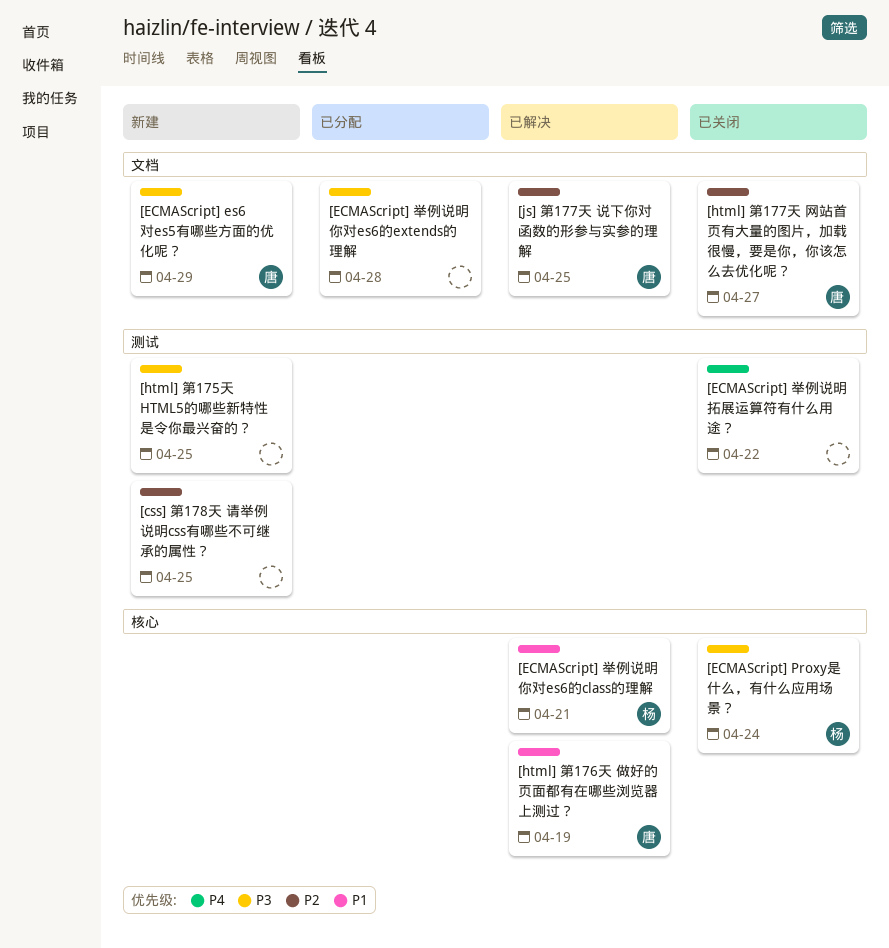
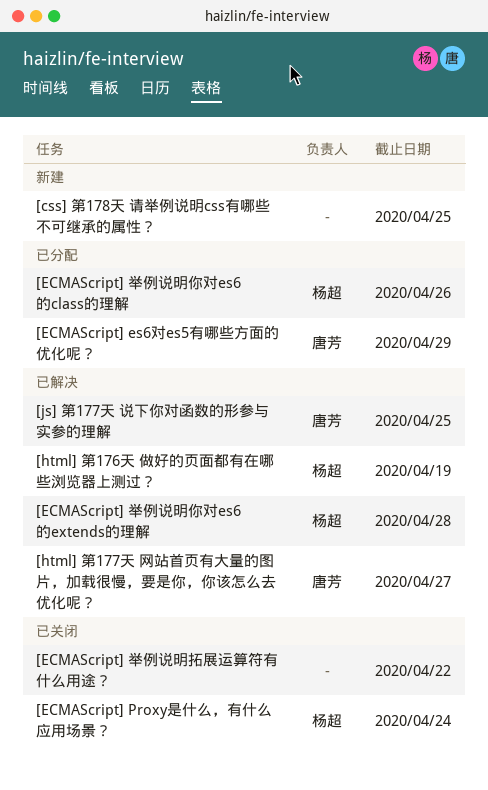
[ECMAScript] es6对es5有哪些方面的优化呢？, status: 新建 -> 已分配
[ECMAScript] 举例说明你对es6的class的理解, status: 已解决 -> 已分配
[ECMAScript] 举例说明你对es6的class的理解, due: Apr 21 -> Apr 26
[ECMAScript] 举例说明你对es6的extends的理解, status: 已分配 -> 已解决
[ECMAScript] 举例说明你对es6的extends的理解, owner: none -> 杨超
[html] 第175天 HTML5的哪些新特性是令你最兴奋的？: present -> none
[html] 第176天 做好的页面都有在哪些浏览器上测过？, owner: 唐芳 -> 杨超
[html] 第177天 网站首页有大量的图片，加载很慢，要是你，你该怎么去优化呢？, status: 已关闭 -> 已解决

